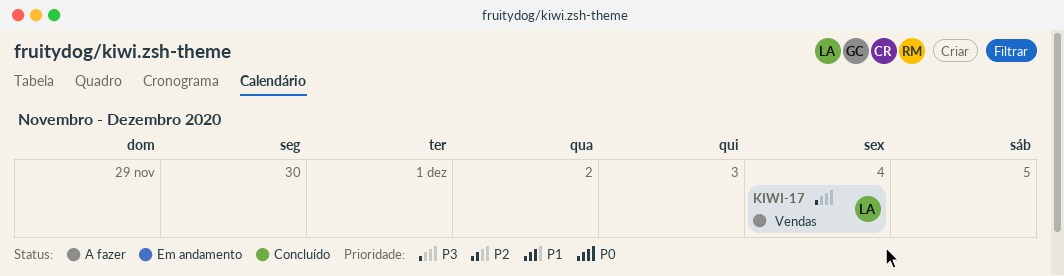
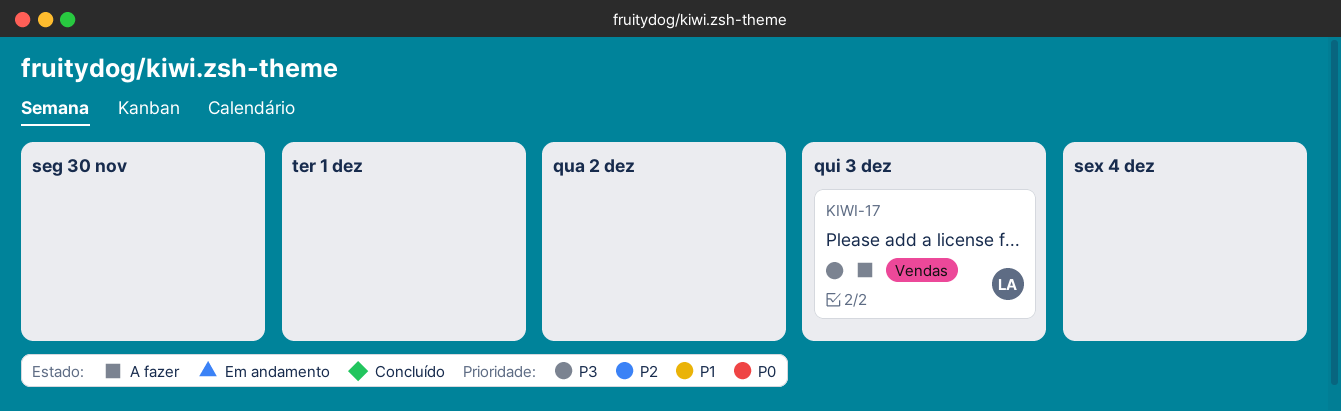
KIWI-17, due: Dec 4 -> Dec 3

